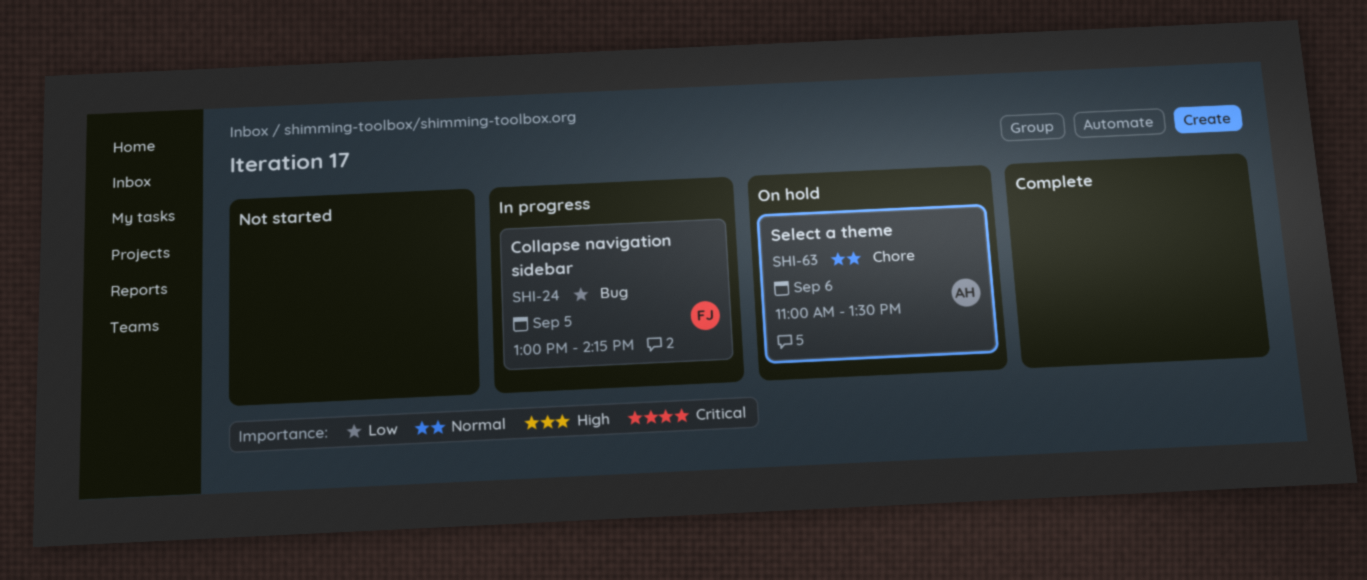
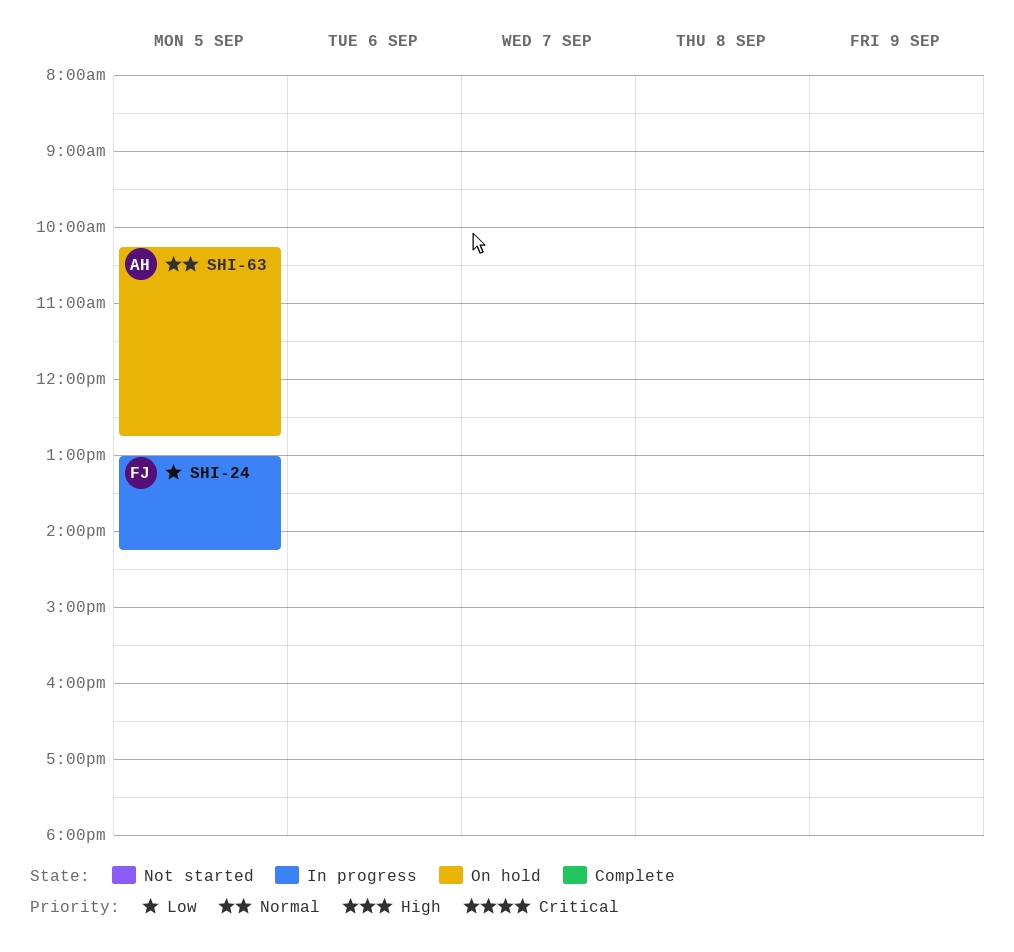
SHI-63, day: Sep 6 -> Sep 5
SHI-63, begins: 11:00 -> 10:15
SHI-63, ends: 13:30 -> 12:45

